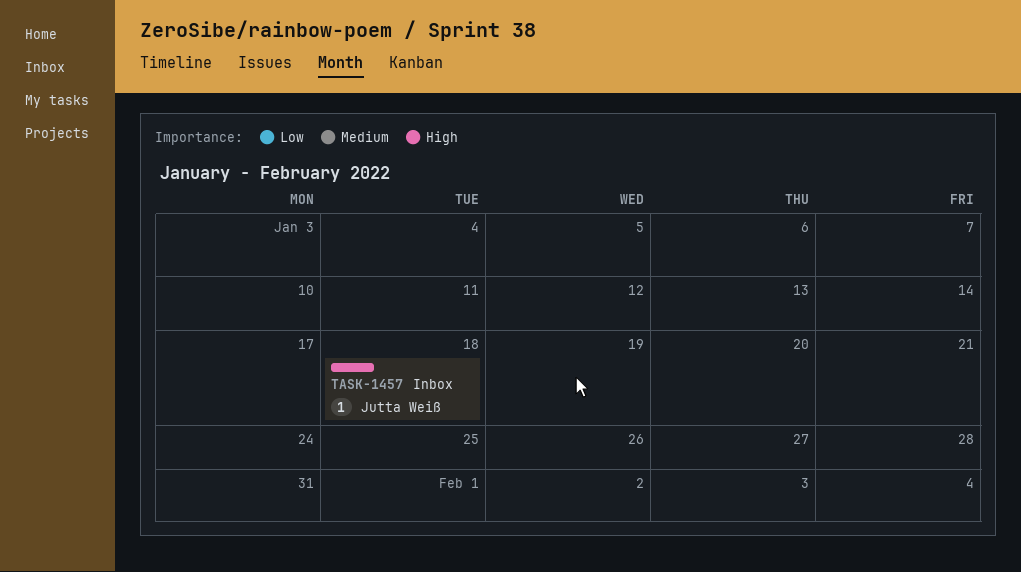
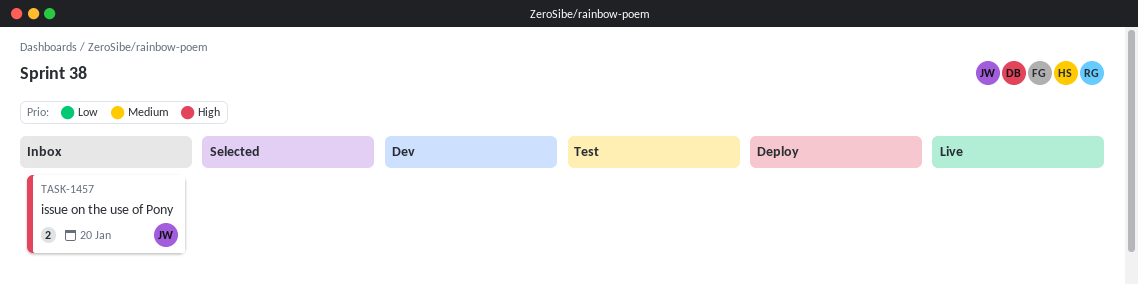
TASK-1457, estimate: 1 -> 2
TASK-1457, due: Jan 18 -> Jan 20

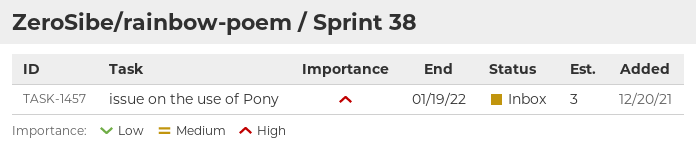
TASK-1457, estimate: 2 -> 3
TASK-1457, due: Jan 20 -> Jan 19

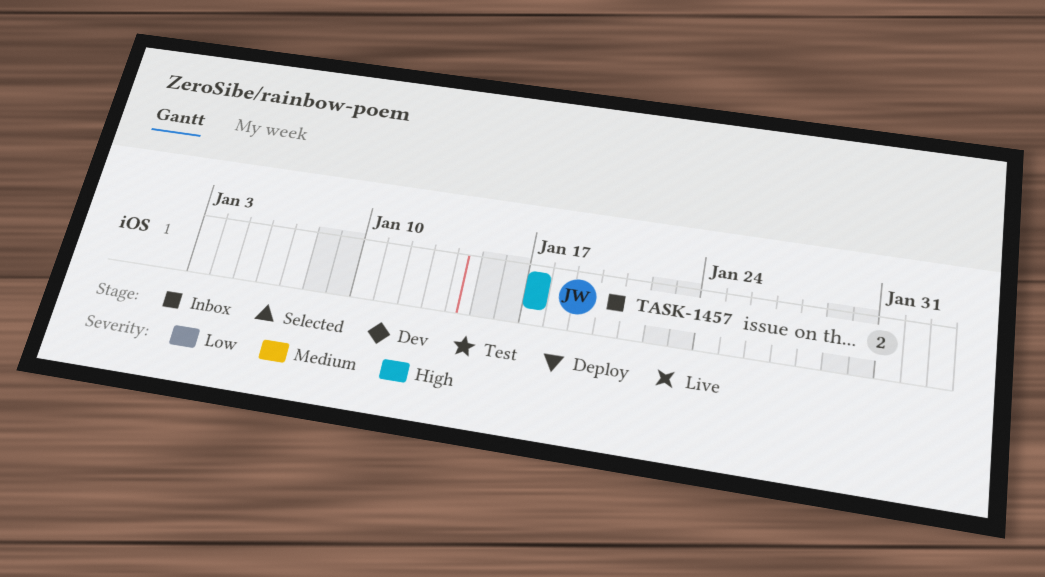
TASK-1457, estimate: 3 -> 2
TASK-1457, due: Jan 19 -> Jan 17

